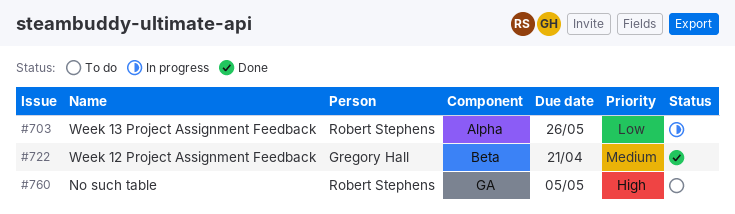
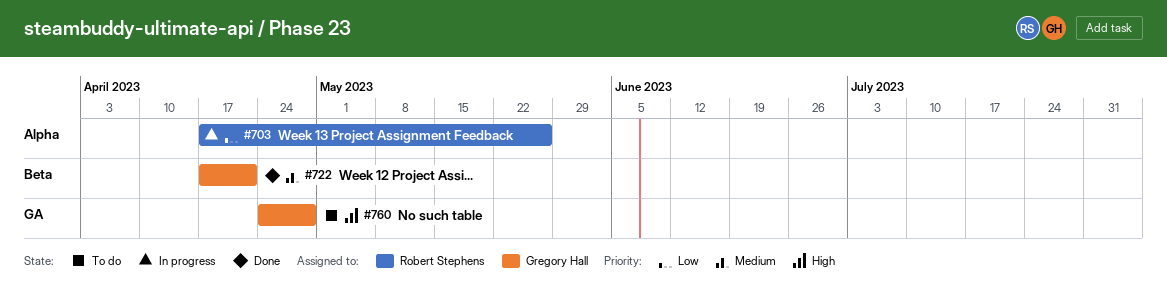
#760, owner: Robert Stephens -> Gregory Hall
#760, due: May 5 -> Apr 28

